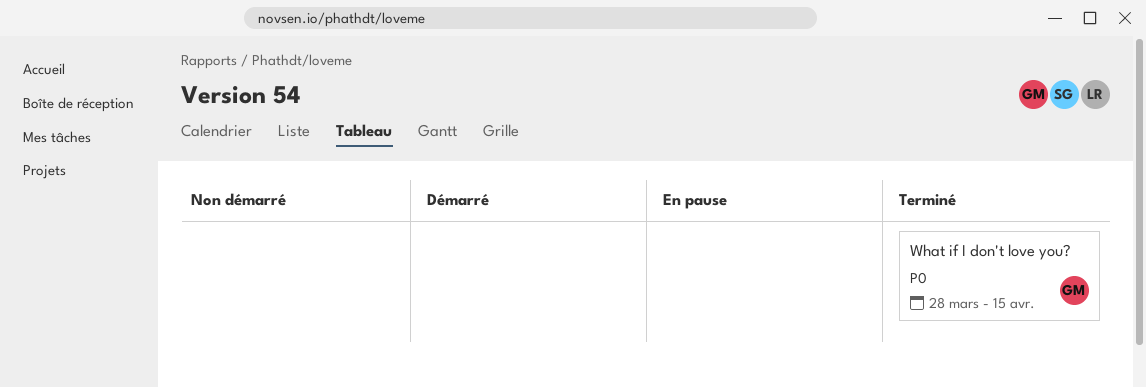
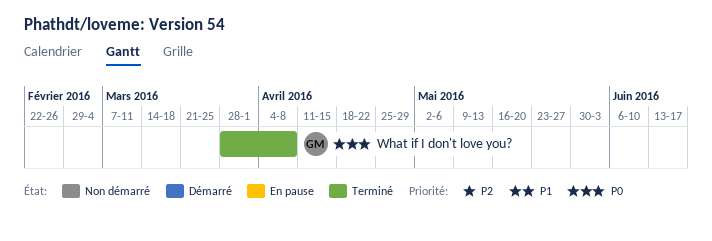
What if I don't love you?, due: Apr 15 -> Apr 8

